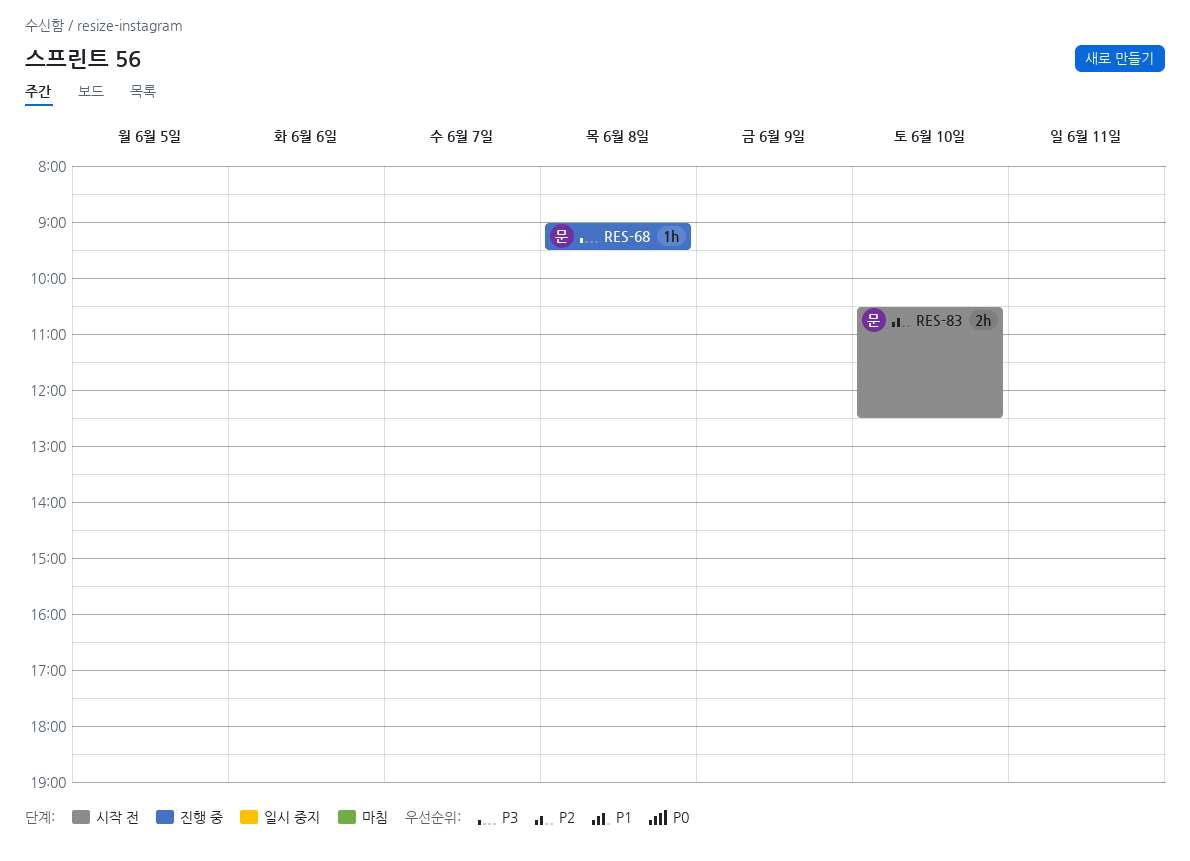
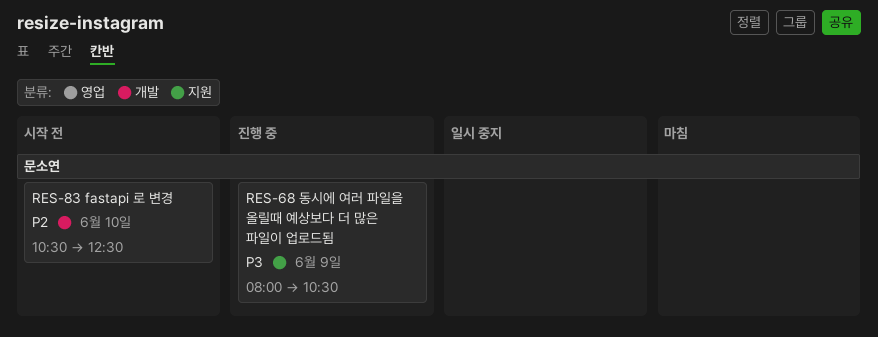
RES-68, day: Jun 8 -> Jun 9
RES-68, begins: 09:00 -> 08:00
RES-68, ends: 09:30 -> 10:30

